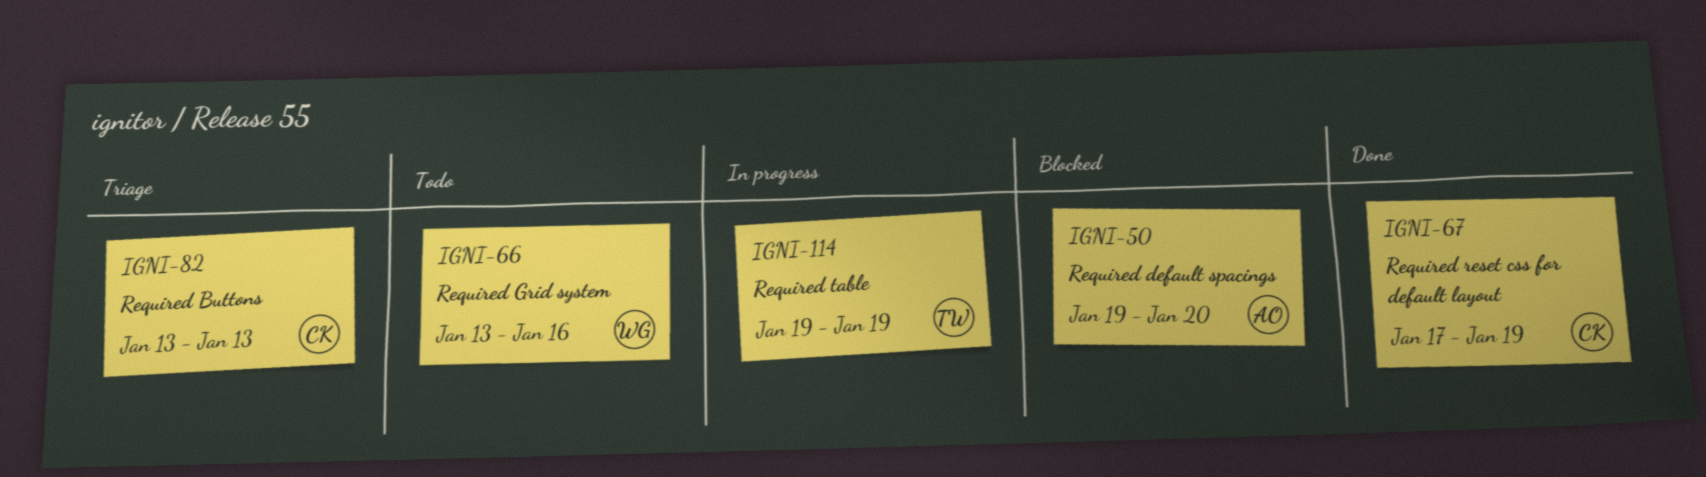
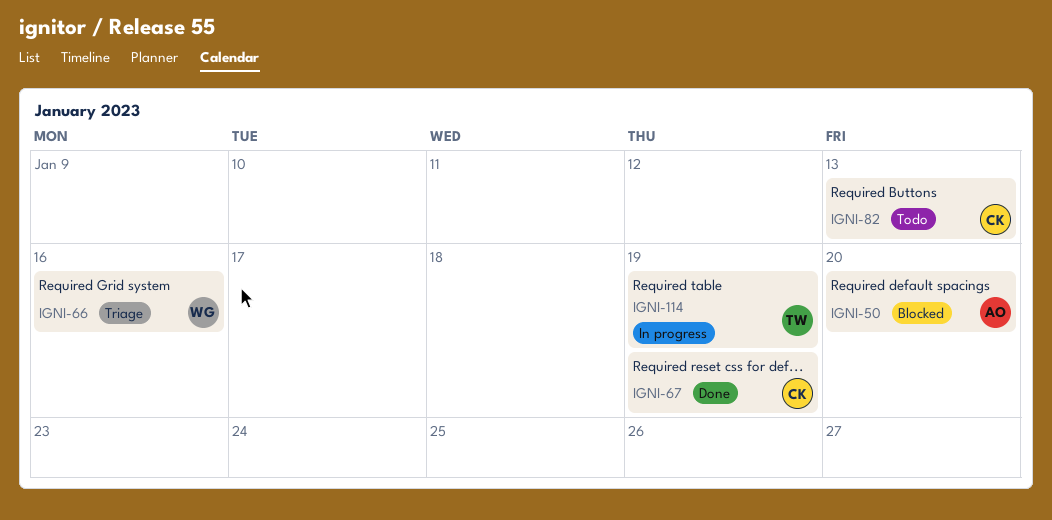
IGNI-66, status: Todo -> Triage
IGNI-82, status: Triage -> Todo

